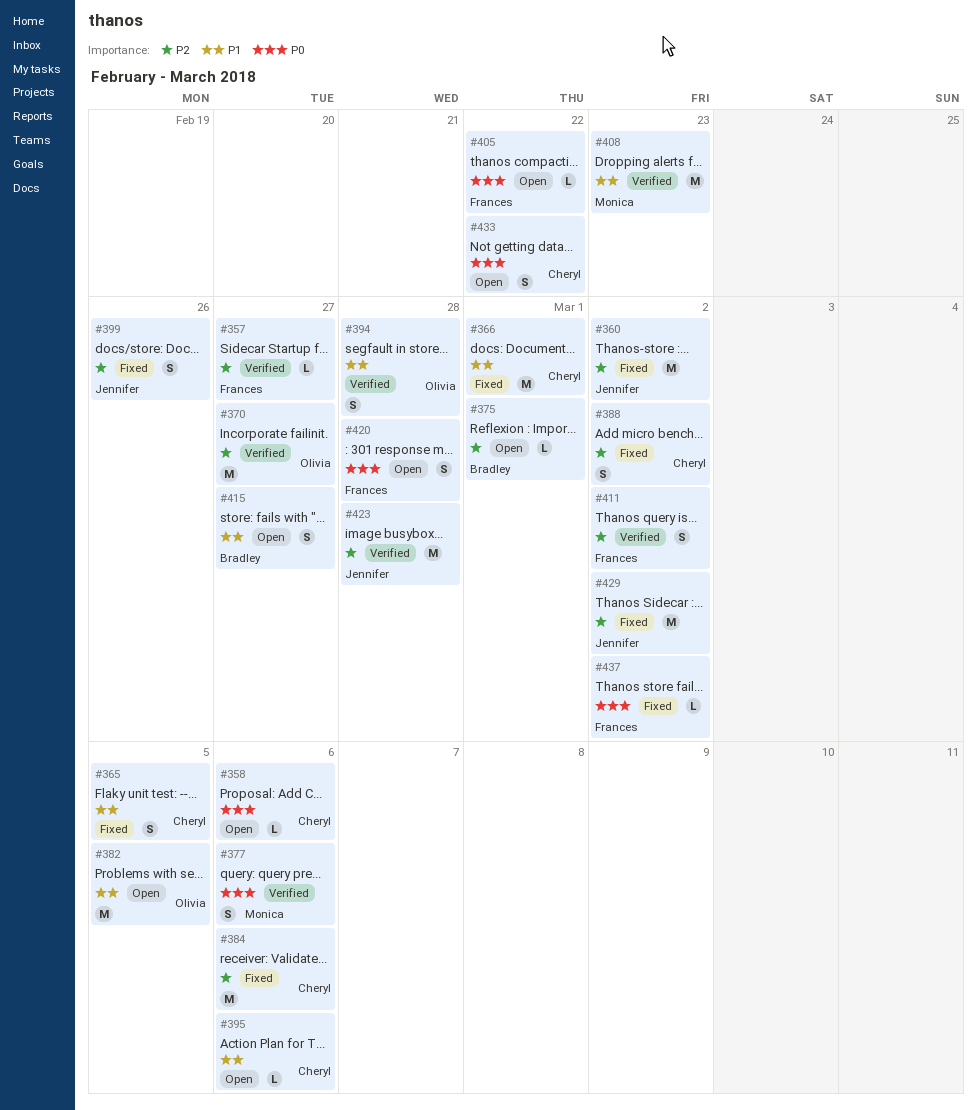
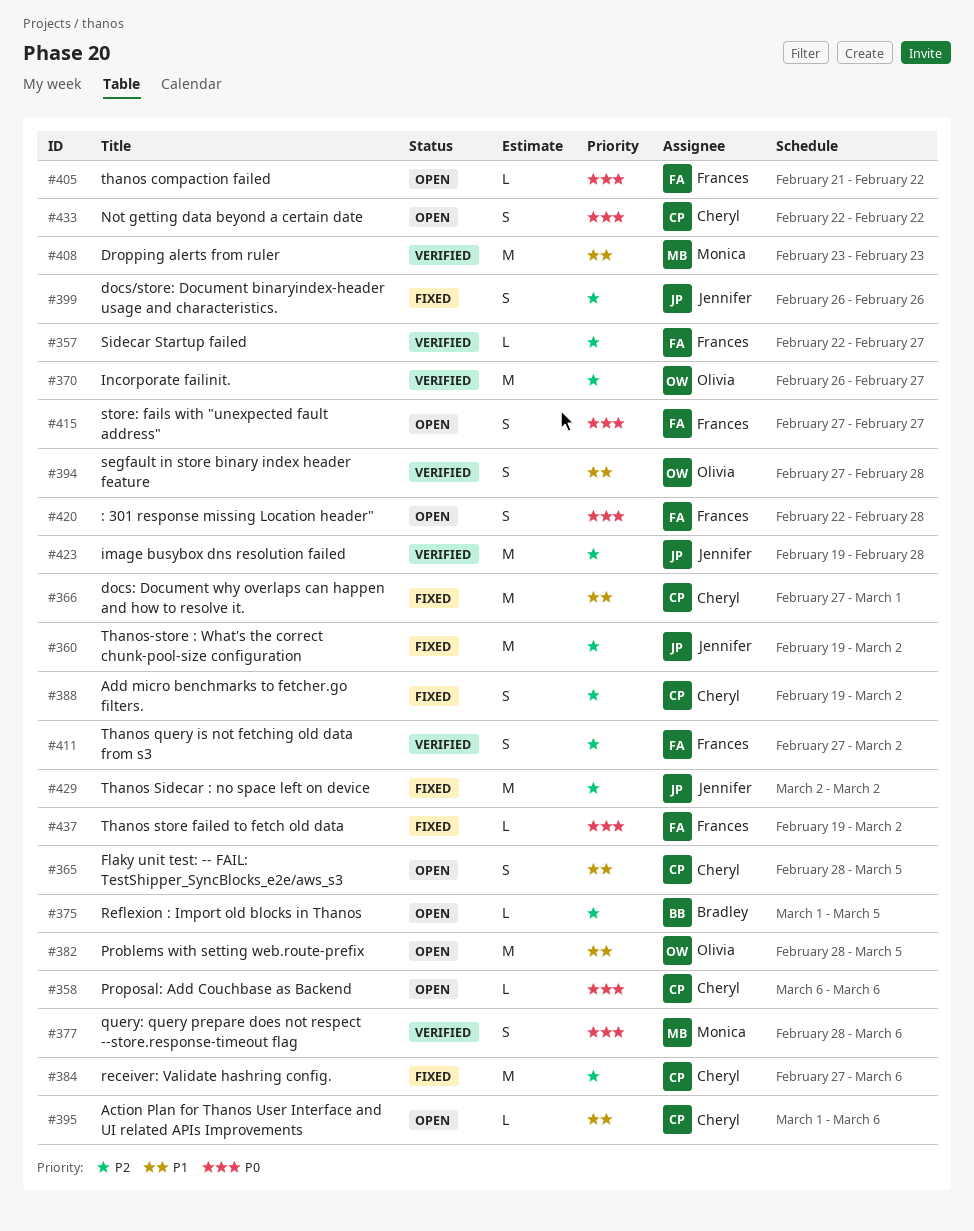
#365, status: Fixed -> Open
#375, due: Mar 1 -> Mar 5
#415, owner: Bradley -> Frances
#415, priority: P1 -> P0

